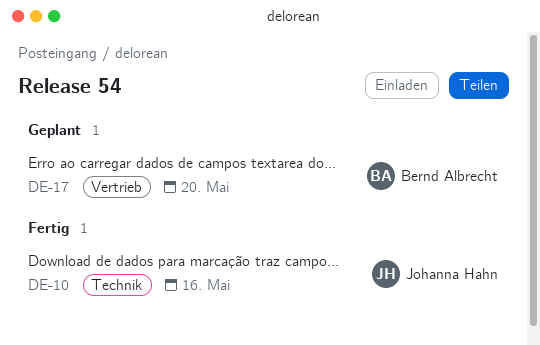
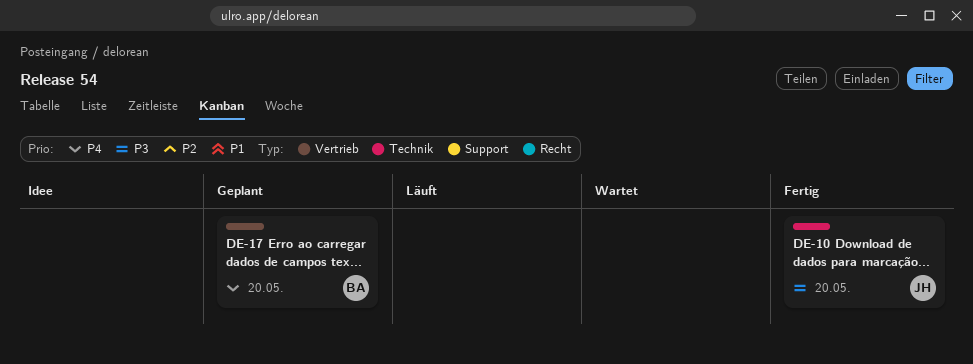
DE-10, due: May 16 -> May 20

